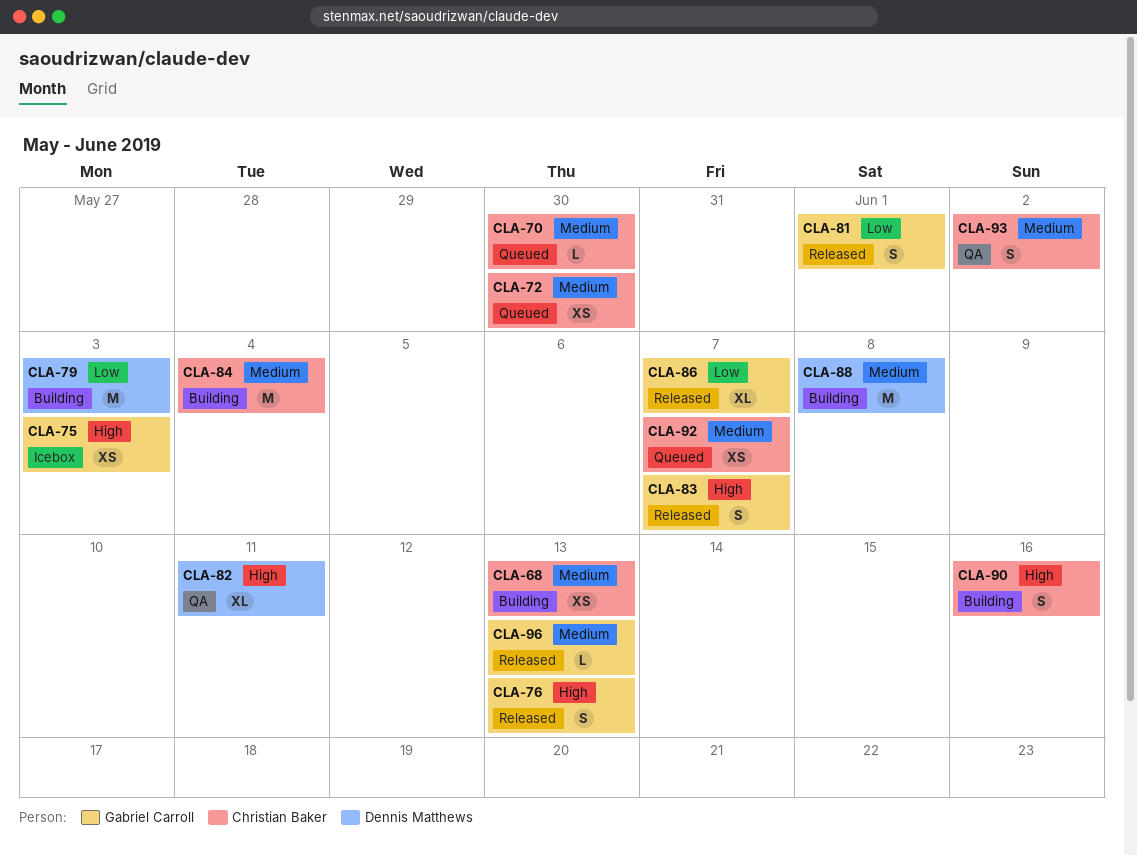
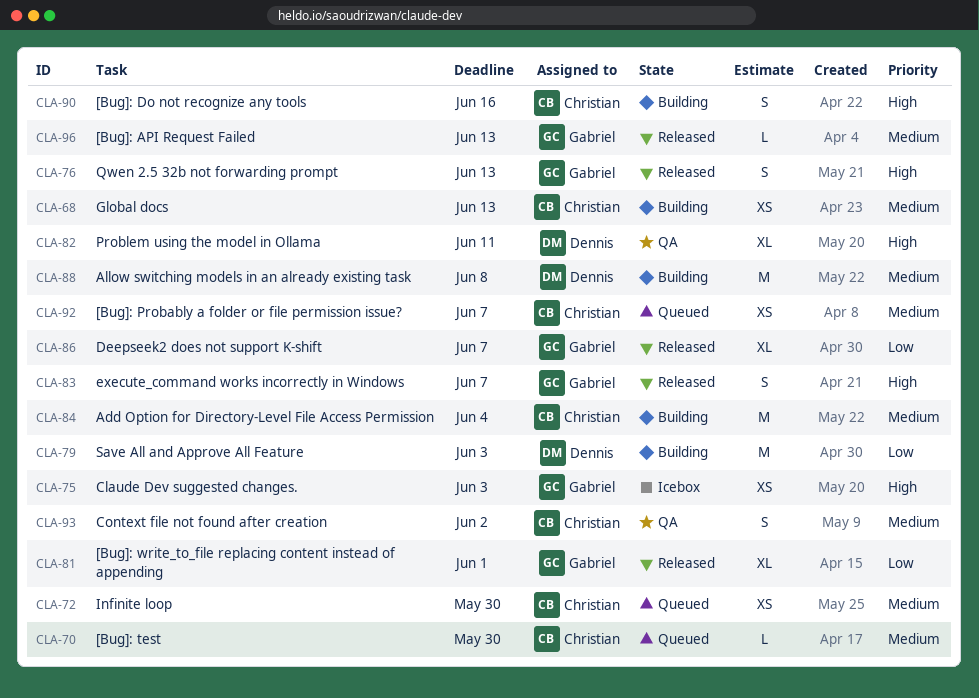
CLA-81, estimate: S -> XL

